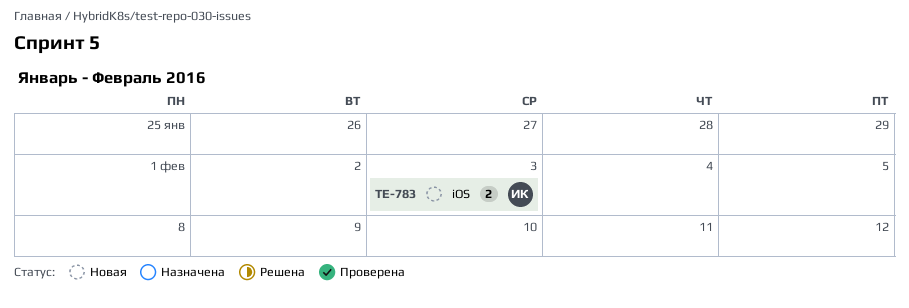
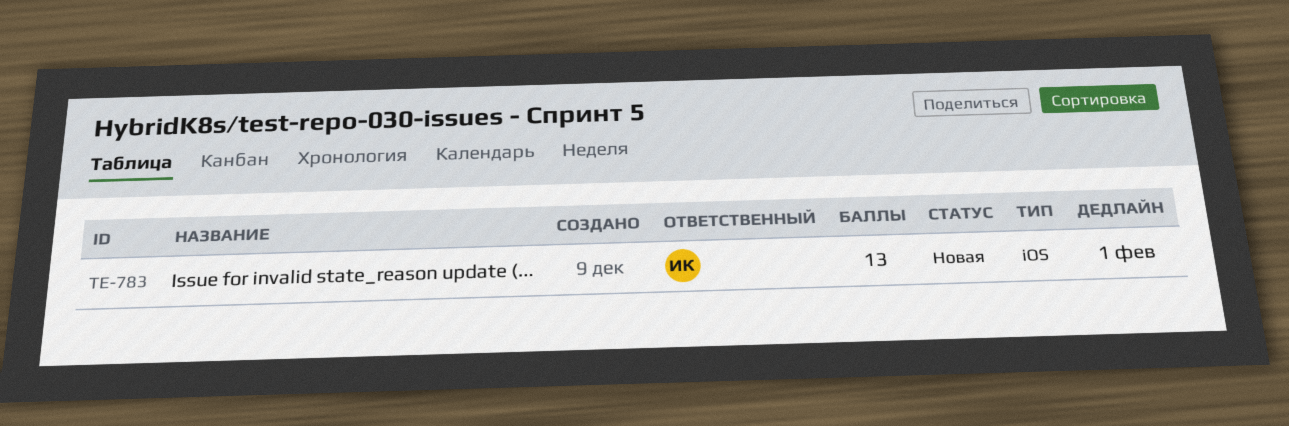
TE-783, estimate: 2 -> 13
TE-783, due: Feb 3 -> Feb 1

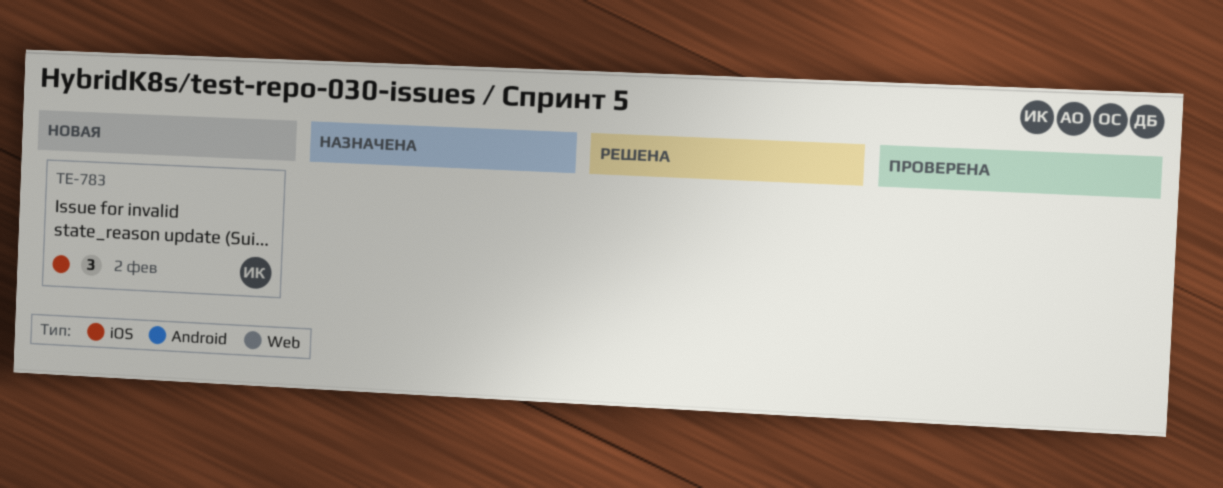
TE-783, estimate: 13 -> 3
TE-783, due: Feb 1 -> Feb 2

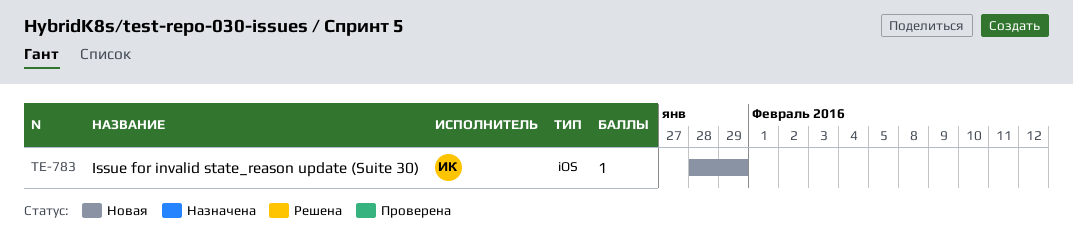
TE-783, estimate: 3 -> 1
TE-783, due: Feb 2 -> Jan 29

